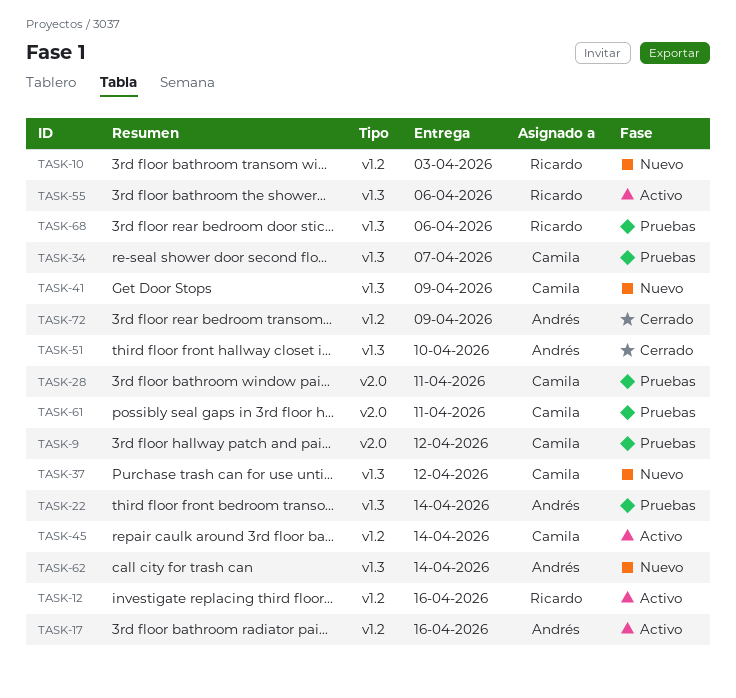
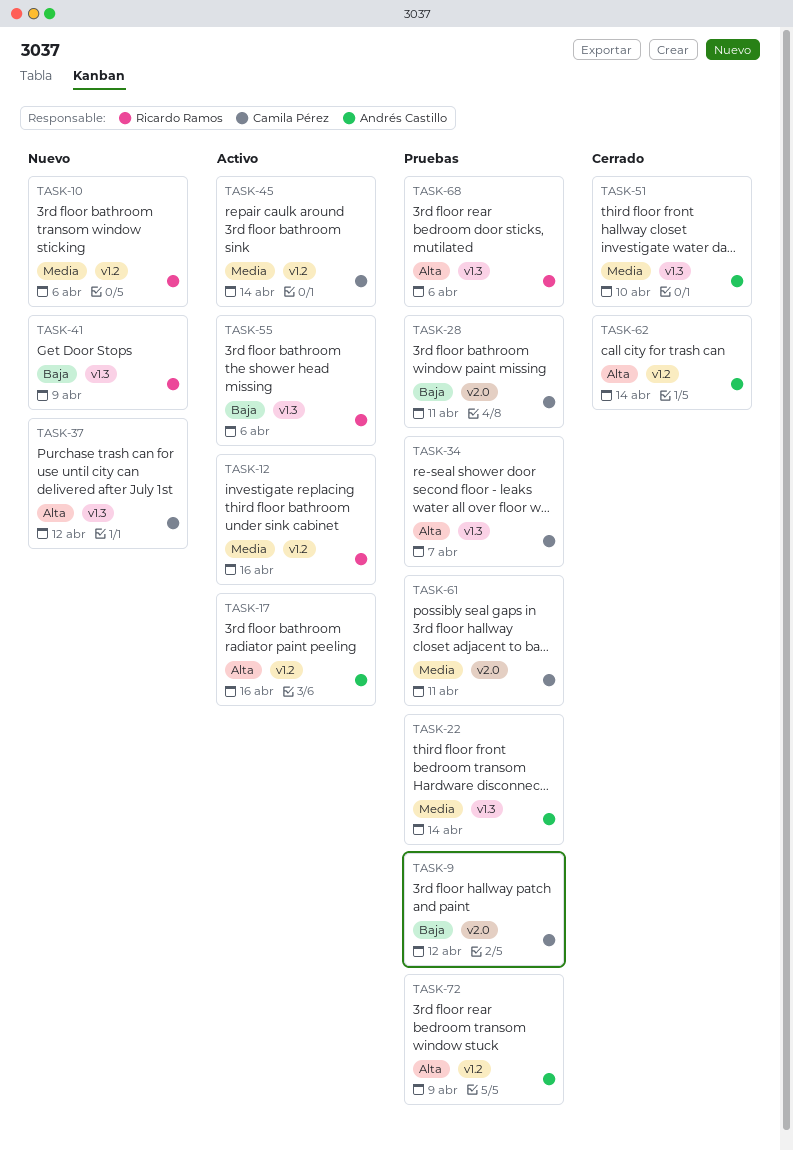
TASK-10, due: Apr 3 -> Apr 6
TASK-41, owner: Camila Pérez -> Ricardo Ramos
TASK-62, status: Nuevo -> Cerrado
TASK-62, label: v1.3 -> v1.2
TASK-72, status: Cerrado -> Pruebas

